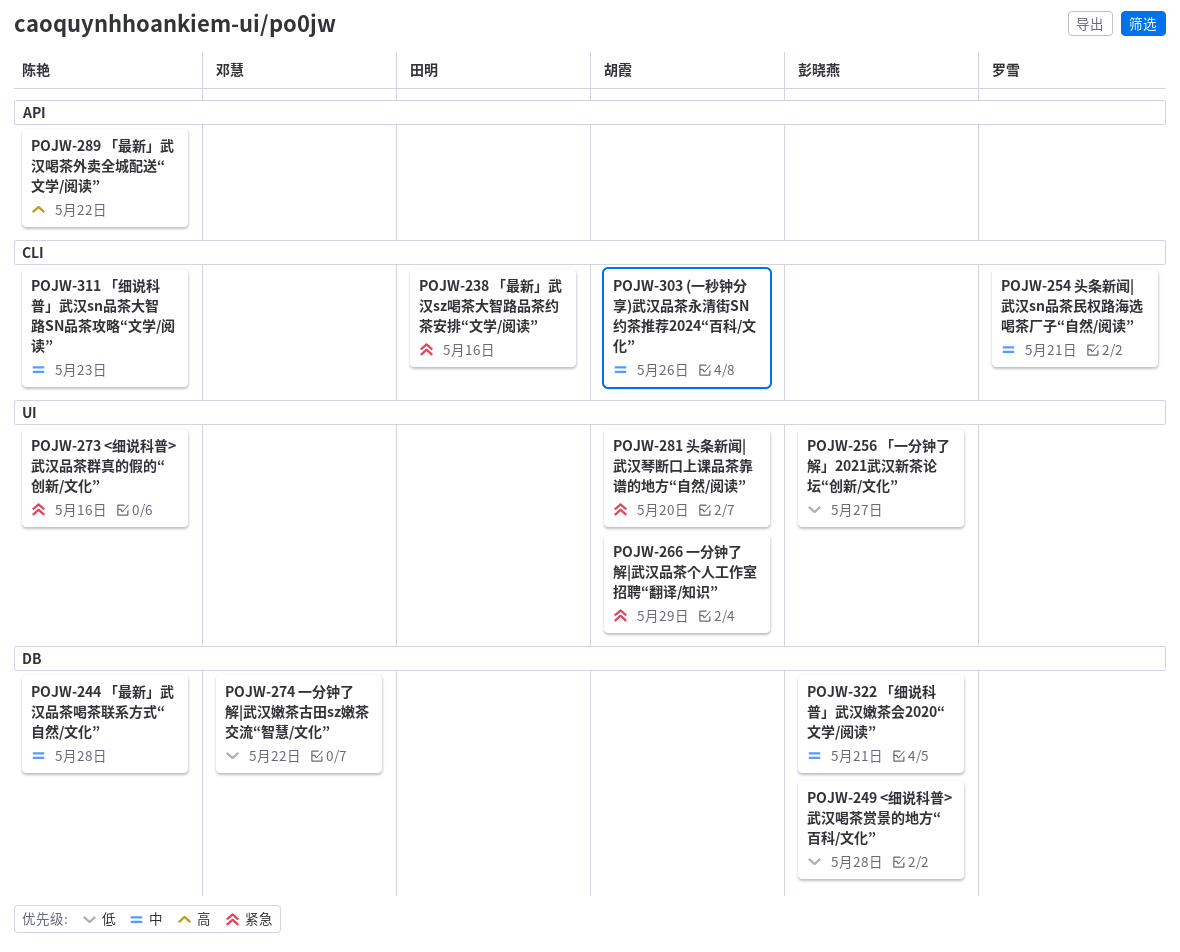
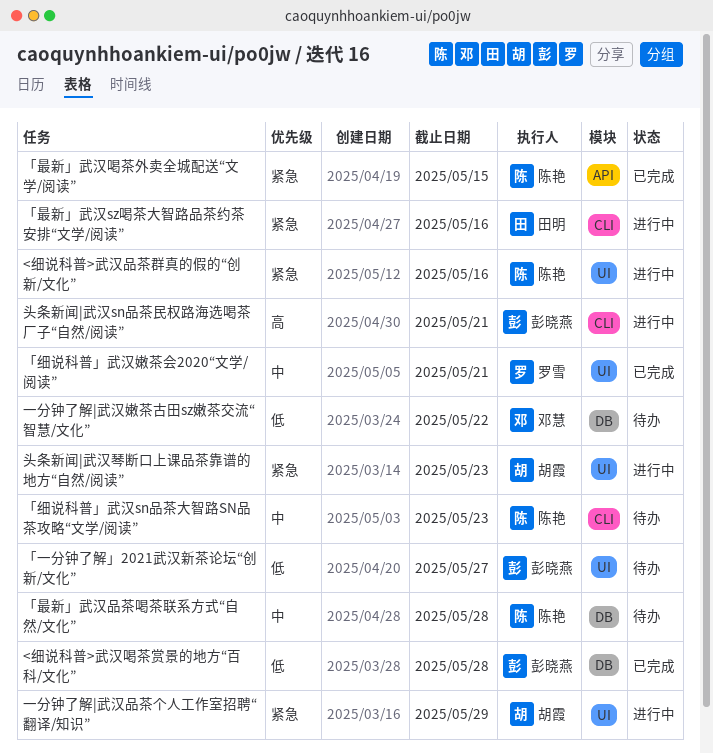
(一秒钟分享)武汉品茶永清街SN约茶推荐2024“百科/文化”: present -> none
「最新」武汉喝茶外卖全城配送“文学/阅读”, priority: 高 -> 紧急
「最新」武汉喝茶外卖全城配送“文学/阅读”, due: May 22 -> May 15
「细说科普」武汉嫩茶会2020“文学/阅读”, owner: 彭晓燕 -> 罗雪
「细说科普」武汉嫩茶会2020“文学/阅读”, label: DB -> UI
头条新闻|武汉sn品茶民权路海选喝茶厂子“自然/阅读”, owner: 罗雪 -> 彭晓燕
头条新闻|武汉sn品茶民权路海选喝茶厂子“自然/阅读”, priority: 中 -> 高
头条新闻|武汉琴断口上课品茶靠谱的地方“自然/阅读”, due: May 20 -> May 23

